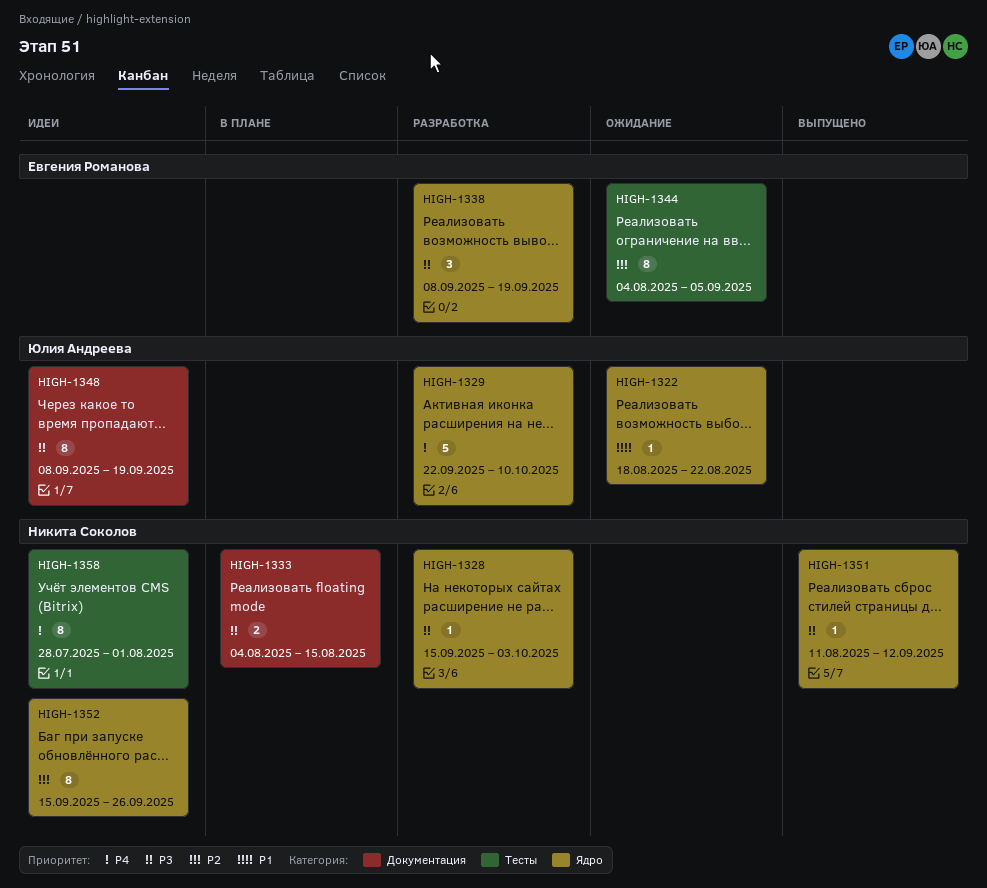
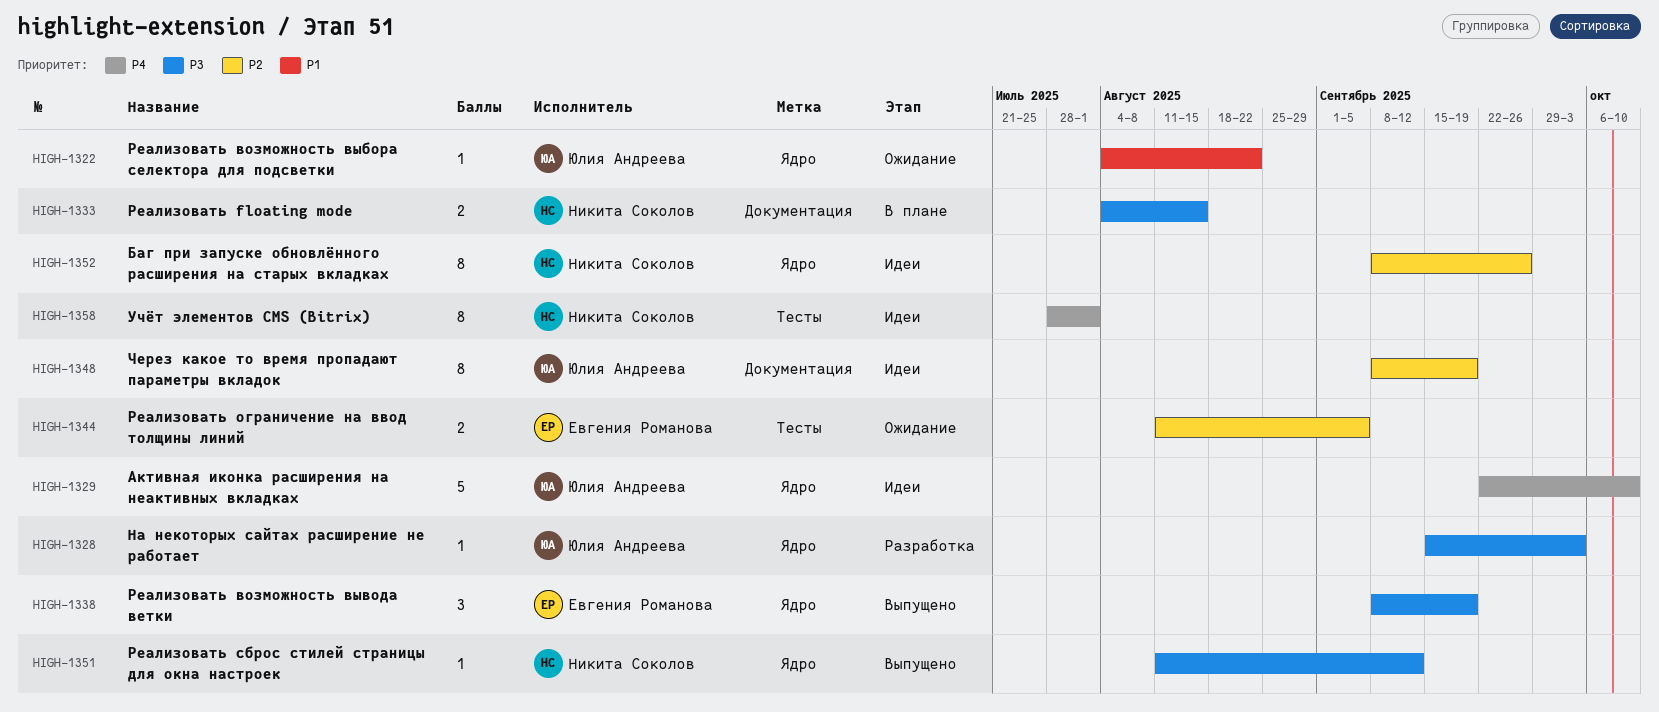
HIGH-1322, start: Aug 18 -> Aug 4
HIGH-1328, owner: Никита Соколов -> Юлия Андреева
HIGH-1329, status: Разработка -> Идеи
HIGH-1338, status: Разработка -> Выпущено
HIGH-1344, estimate: 8 -> 2
HIGH-1344, start: Aug 4 -> Aug 11
HIGH-1348, priority: P3 -> P2
HIGH-1352, start: Sep 15 -> Sep 8

